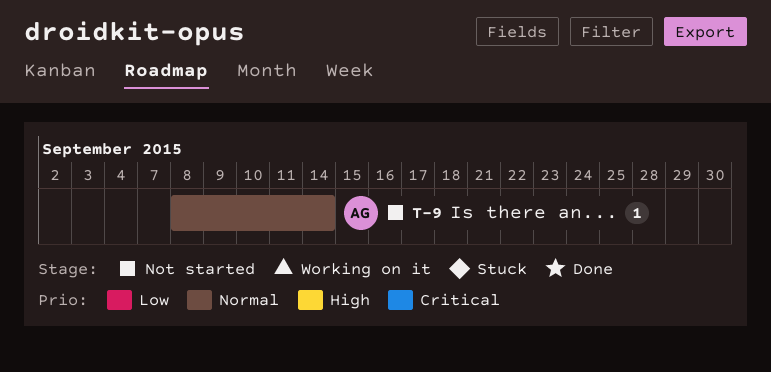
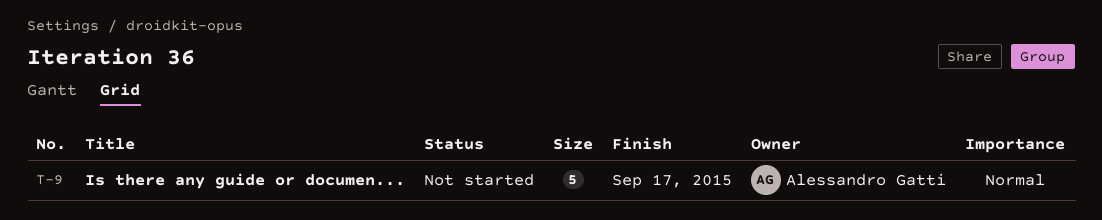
T-9, estimate: 1 -> 5
T-9, due: Sep 14 -> Sep 17

